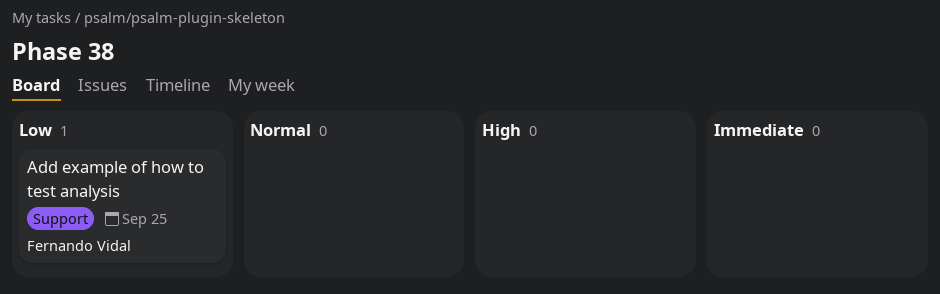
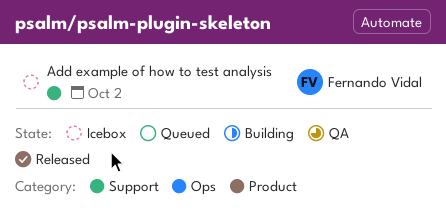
Add example of how to test analysis, due: Sep 25 -> Oct 2

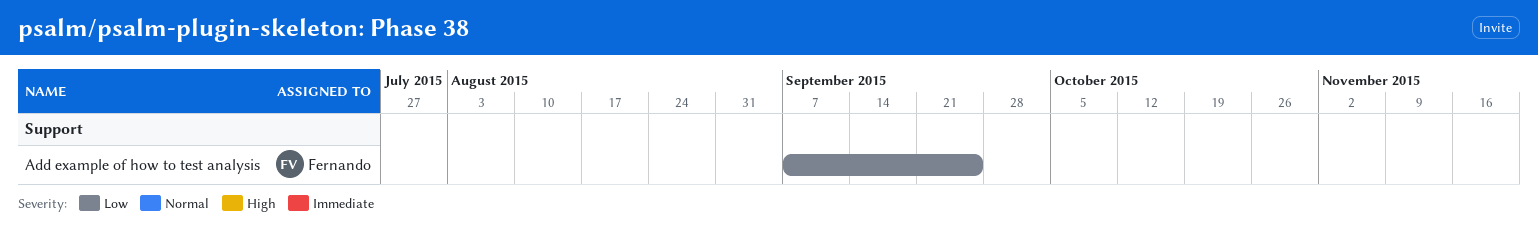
Add example of how to test analysis, due: Oct 2 -> Sep 25

